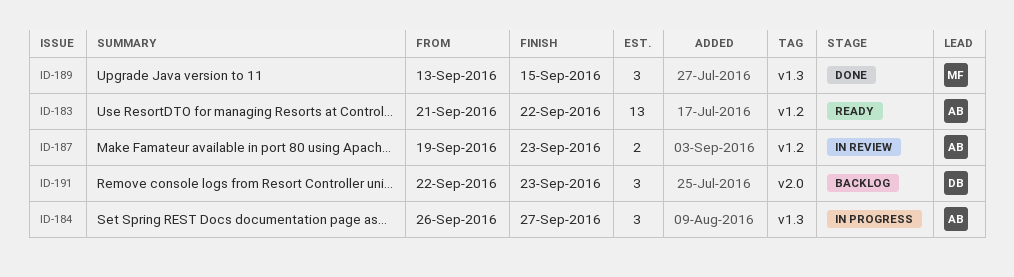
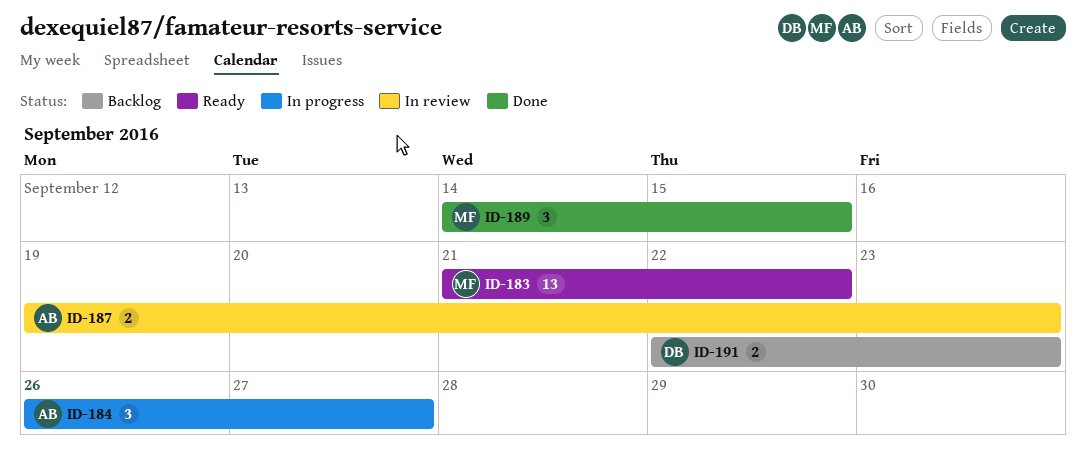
ID-183, owner: AB -> MF
ID-189, start: Sep 13 -> Sep 14
ID-191, estimate: 3 -> 2

